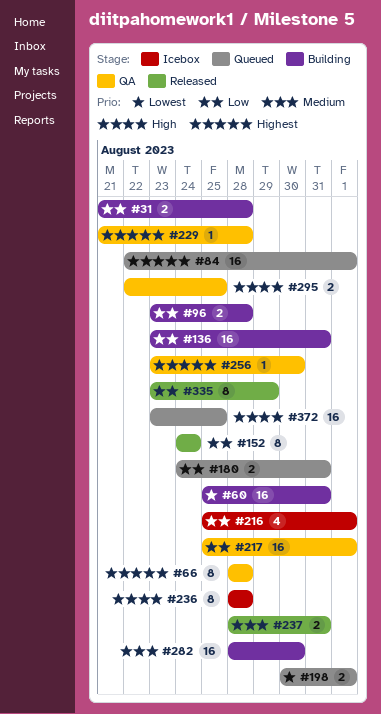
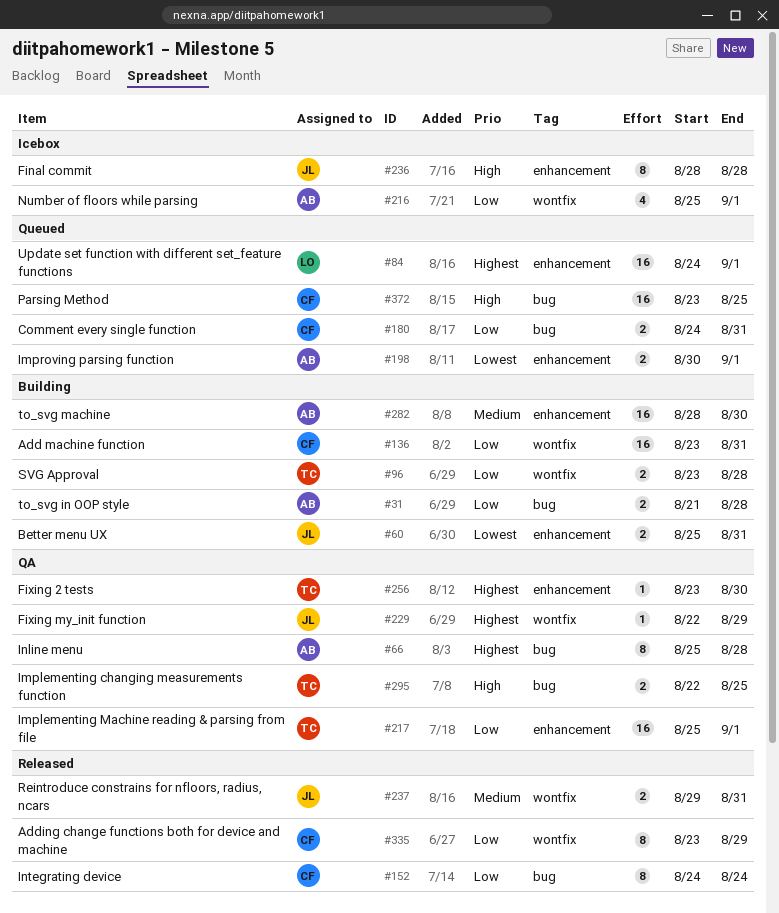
#60, estimate: 16 -> 2
#66, start: Aug 28 -> Aug 25
#84, start: Aug 22 -> Aug 24
#229, start: Aug 21 -> Aug 22
#229, due: Aug 28 -> Aug 29
#237, start: Aug 28 -> Aug 29

